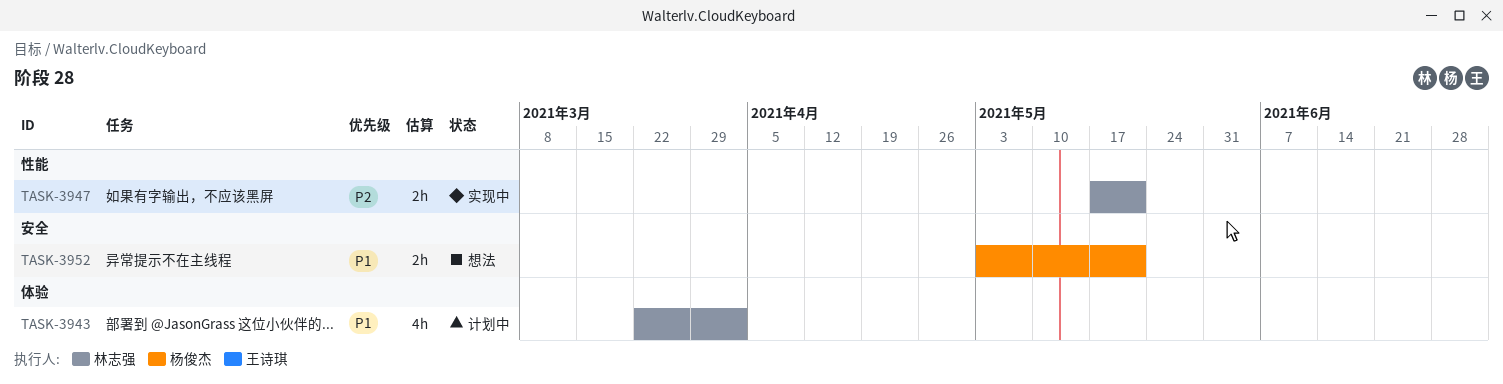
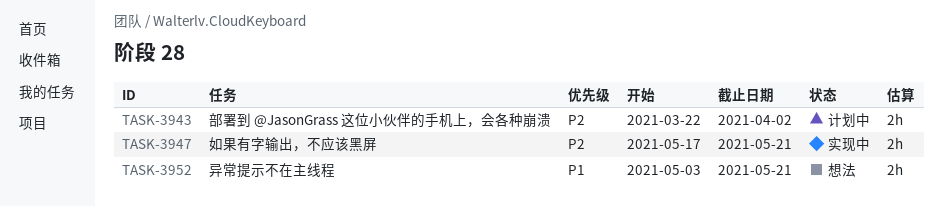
TASK-3943, priority: P1 -> P2
TASK-3943, estimate: 4h -> 2h

